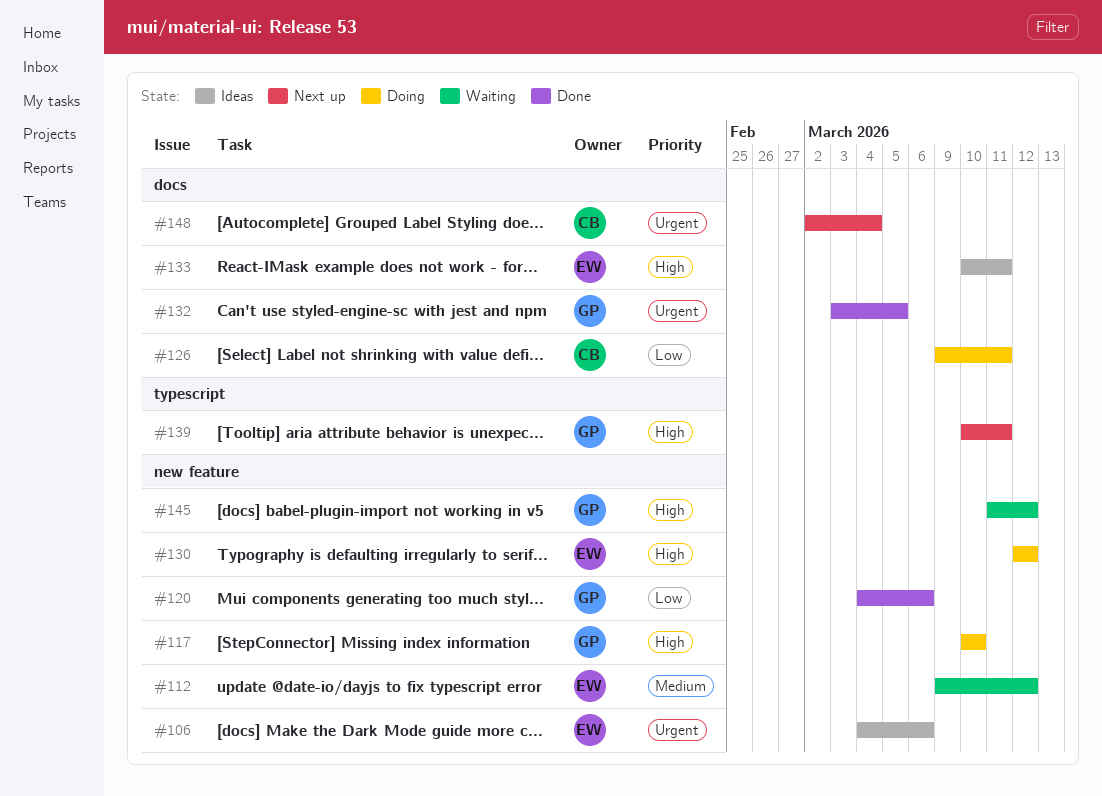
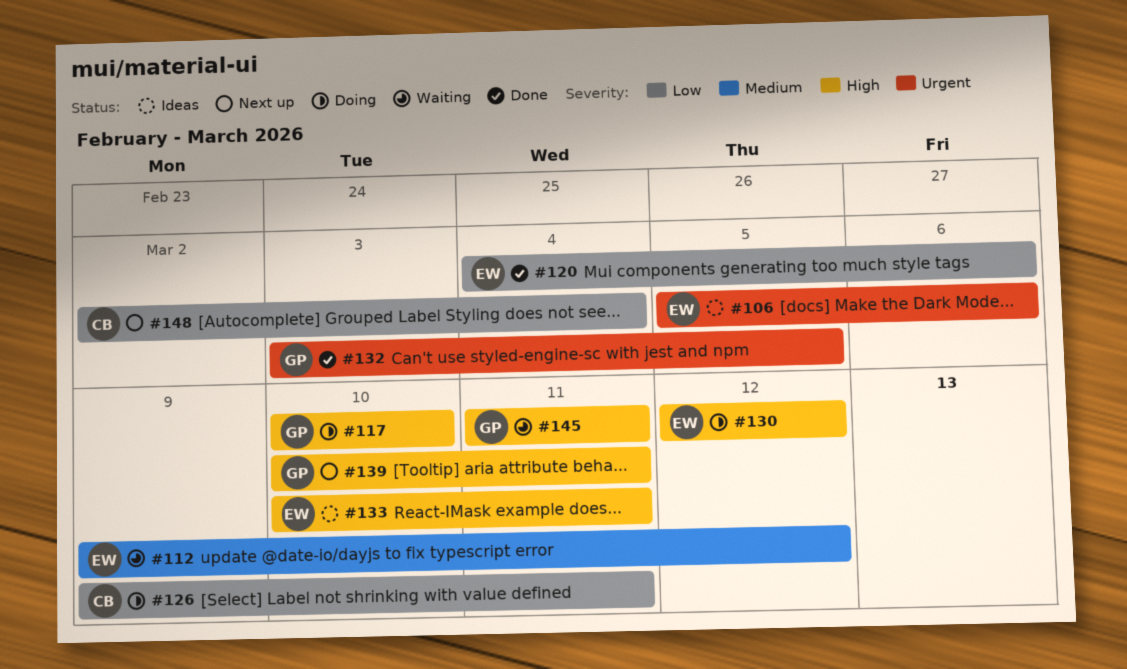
#106, start: Mar 4 -> Mar 5
#120, owner: GP -> EW
#145, due: Mar 12 -> Mar 11
#148, priority: Urgent -> Low

